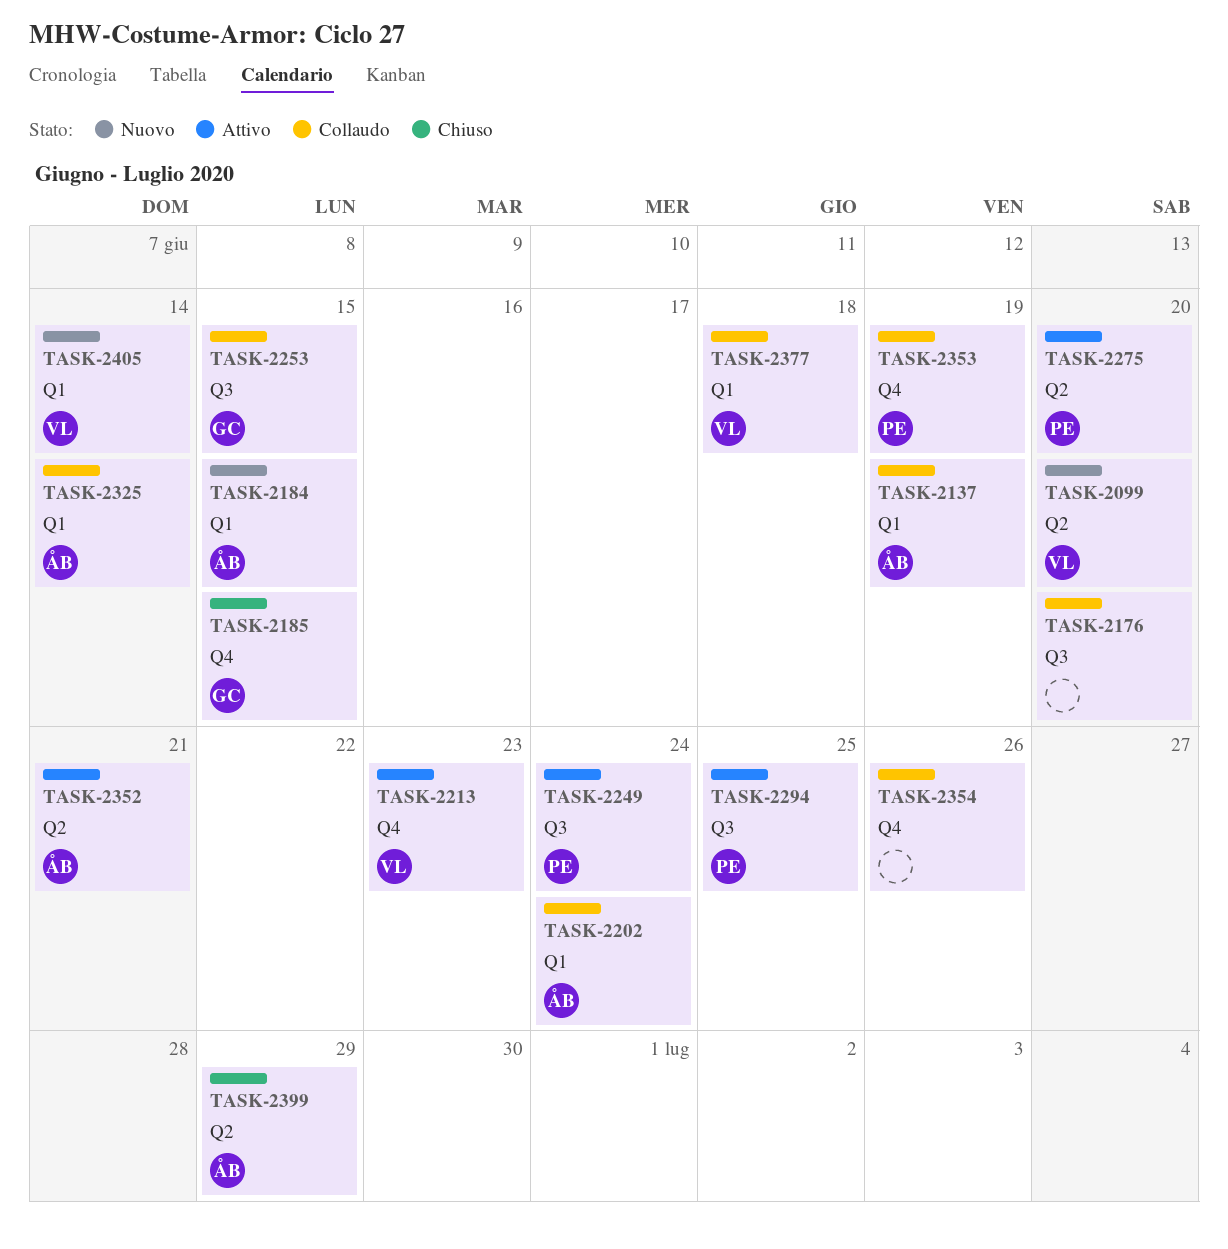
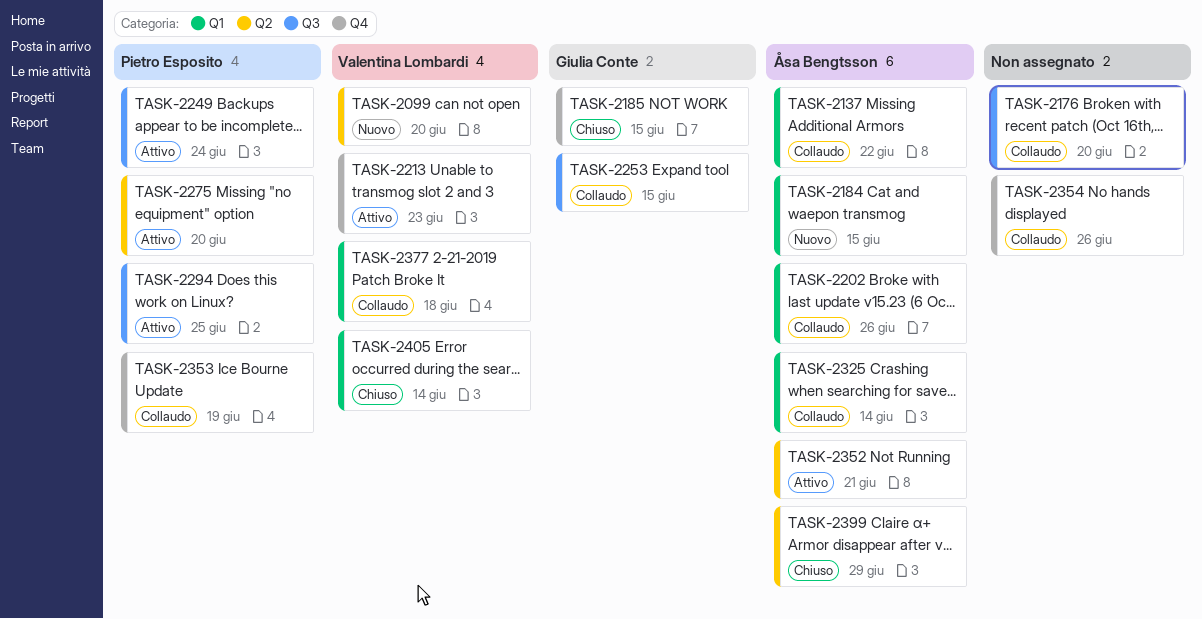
TASK-2137, due: Jun 19 -> Jun 22
TASK-2202, due: Jun 24 -> Jun 26
TASK-2405, status: Nuovo -> Chiuso

